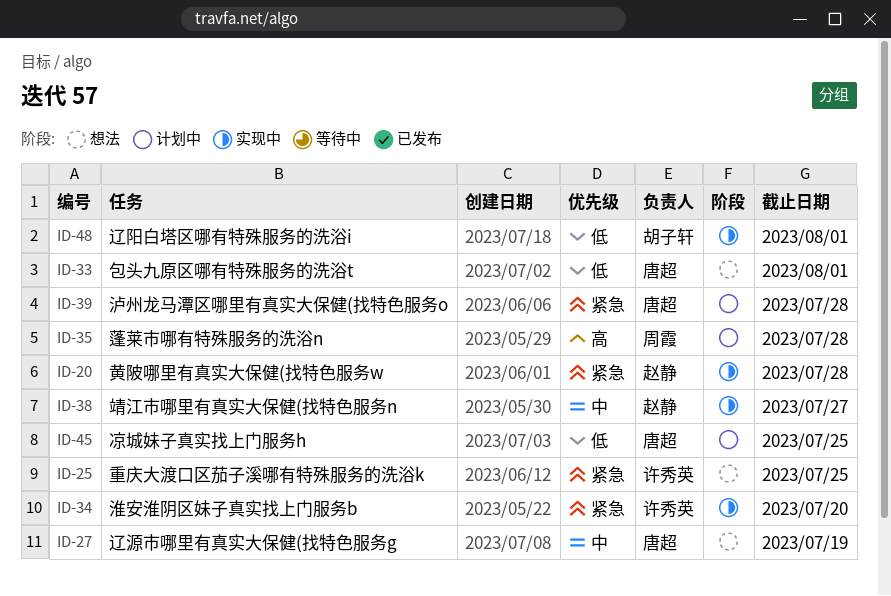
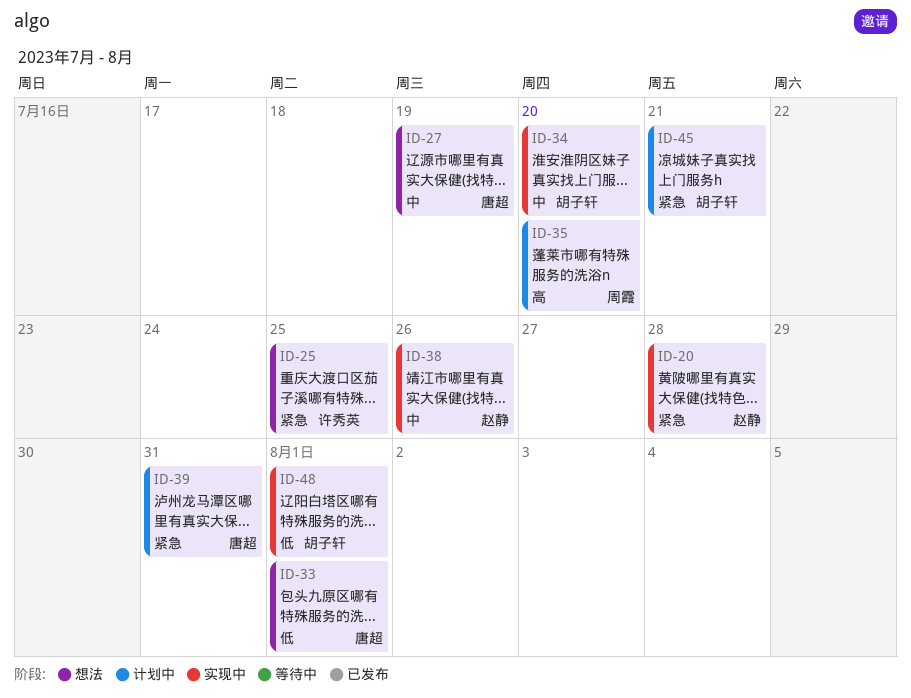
ID-34, owner: 许秀英 -> 胡子轩
ID-34, priority: 紧急 -> 中
ID-35, due: Jul 28 -> Jul 20
ID-38, due: Jul 27 -> Jul 26
ID-39, due: Jul 28 -> Jul 31
ID-45, owner: 唐超 -> 胡子轩
ID-45, priority: 低 -> 紧急
ID-45, due: Jul 25 -> Jul 21

